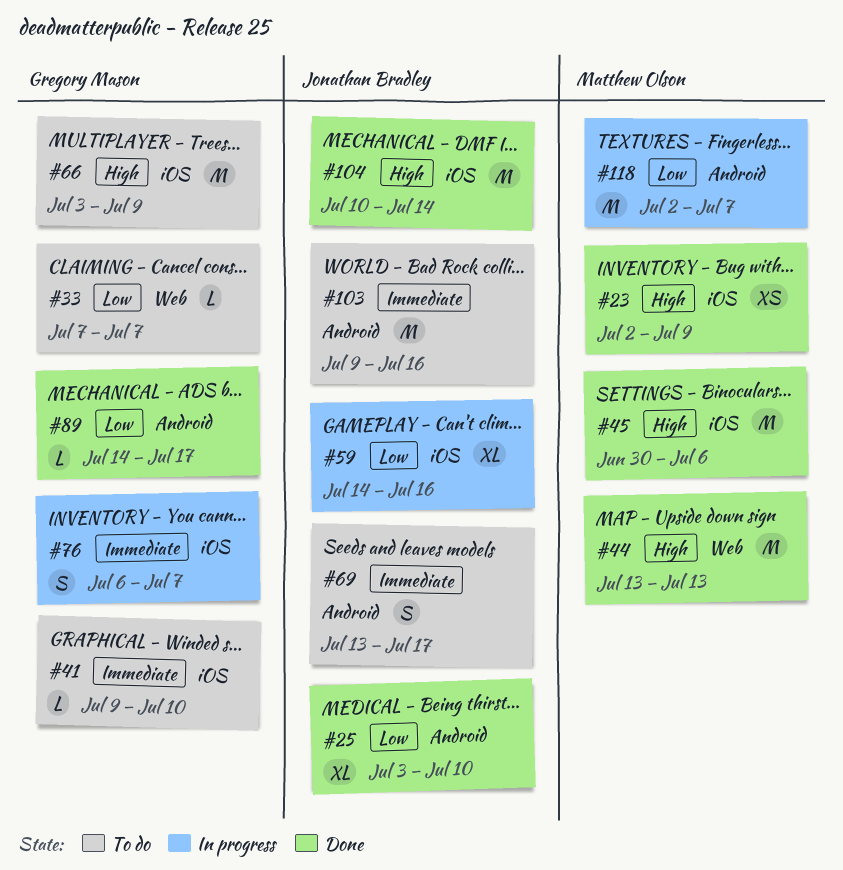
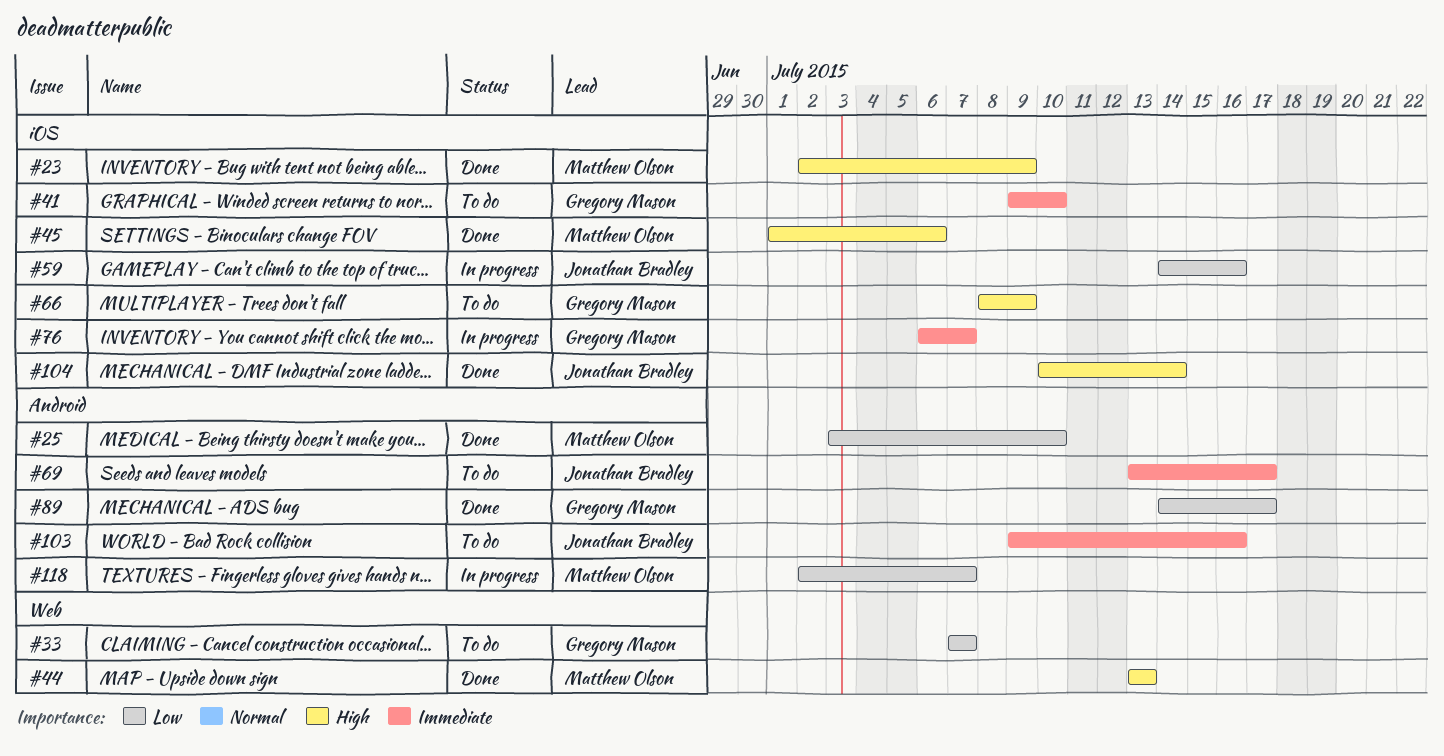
#25, owner: Jonathan Bradley -> Matthew Olson
#45, start: Jun 30 -> Jul 1
#66, start: Jul 3 -> Jul 8

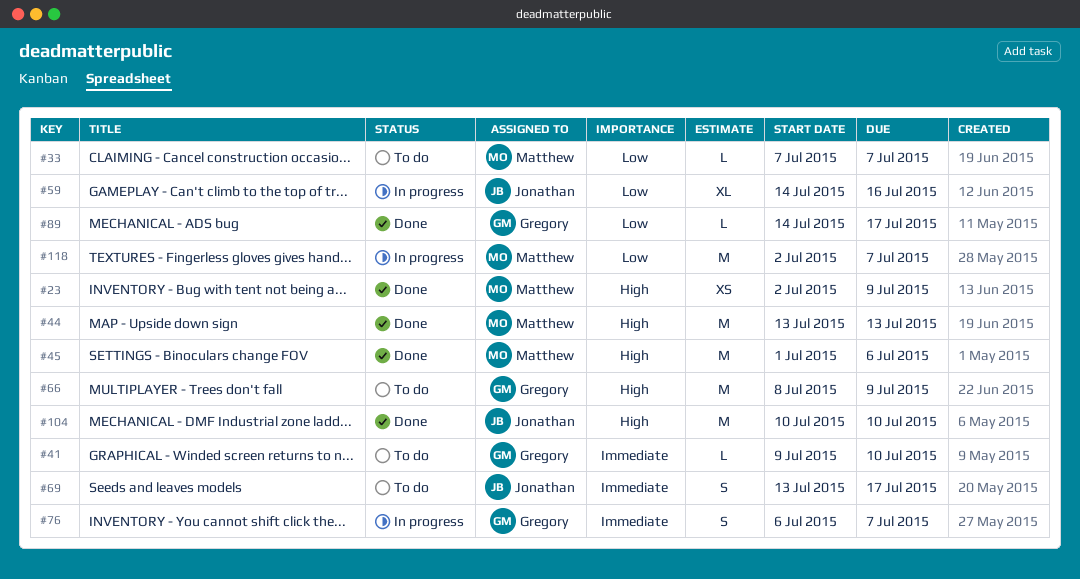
#25: present -> none
#33, owner: Gregory Mason -> Matthew Olson
#103: present -> none
#104, due: Jul 14 -> Jul 10

